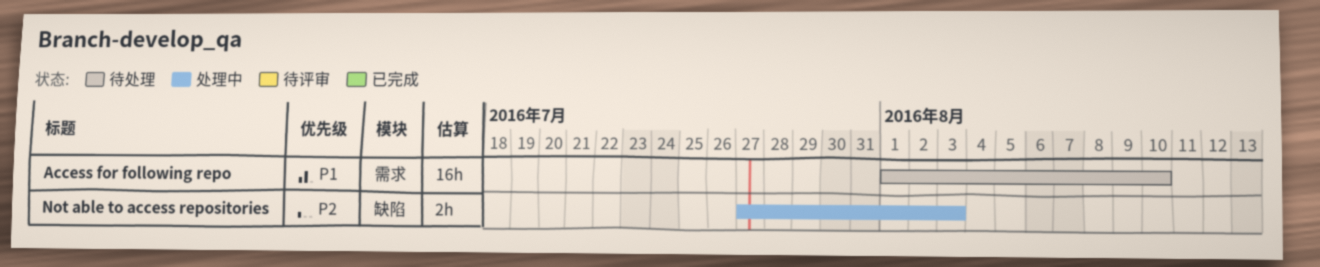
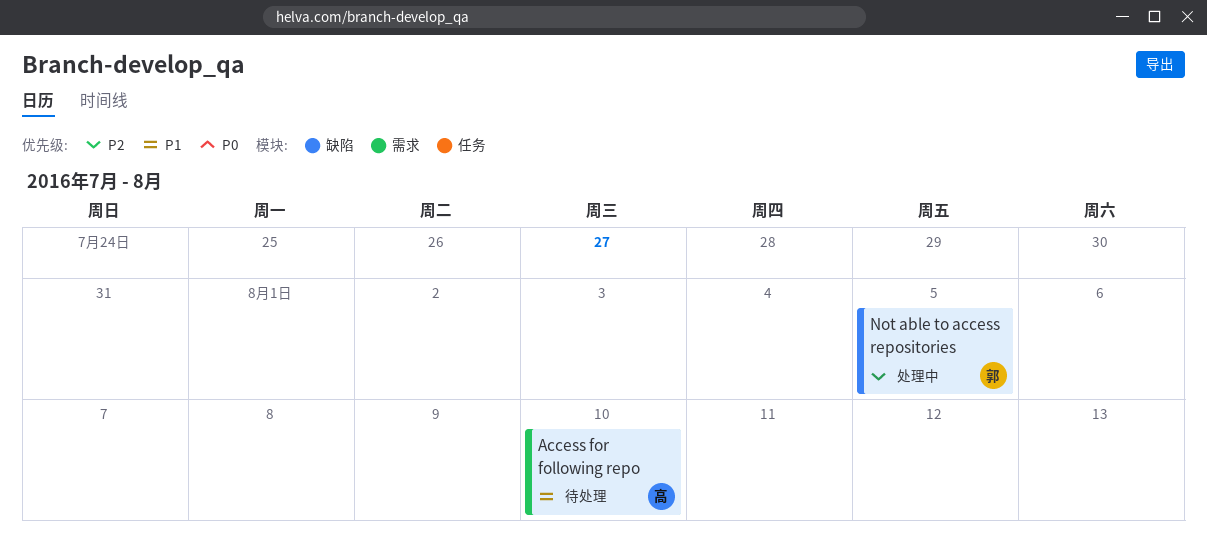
Not able to access repositories, due: Aug 3 -> Aug 5

